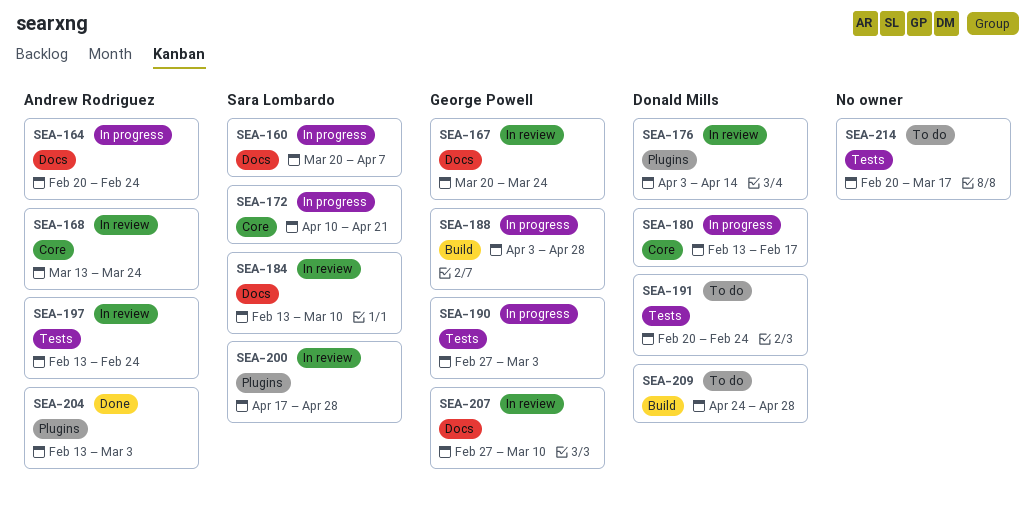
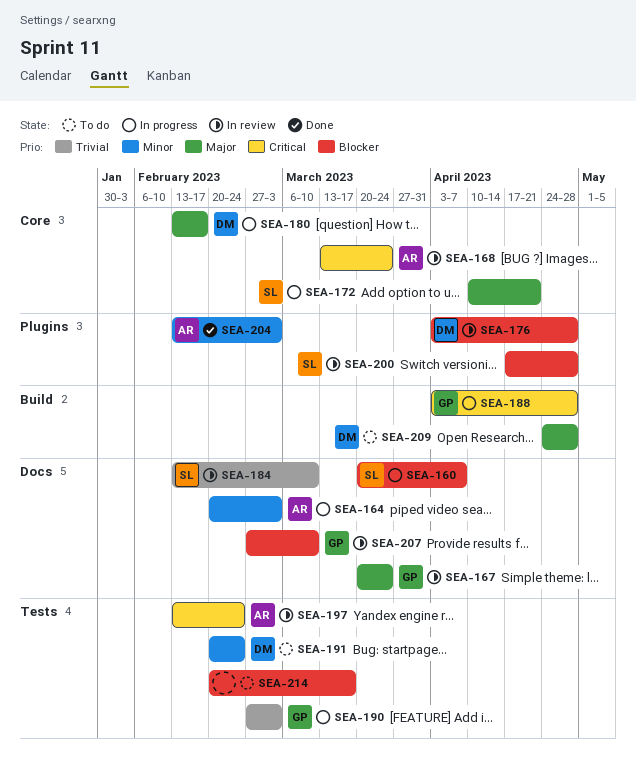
SEA-164, due: Feb 24 -> Mar 3
SEA-176, due: Apr 14 -> Apr 28

